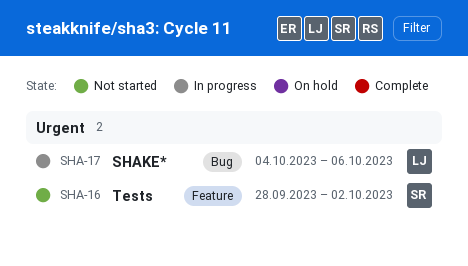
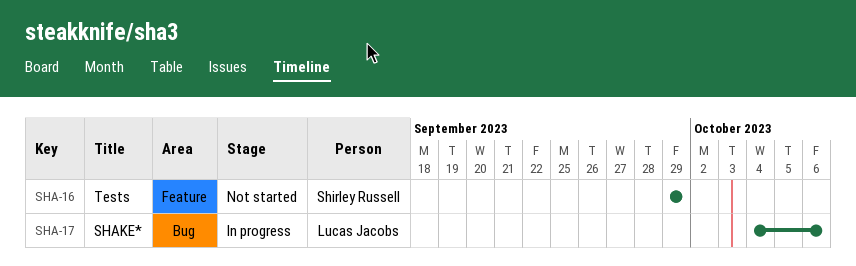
SHA-16, start: Sep 28 -> Sep 29
SHA-16, due: Oct 2 -> Sep 29

